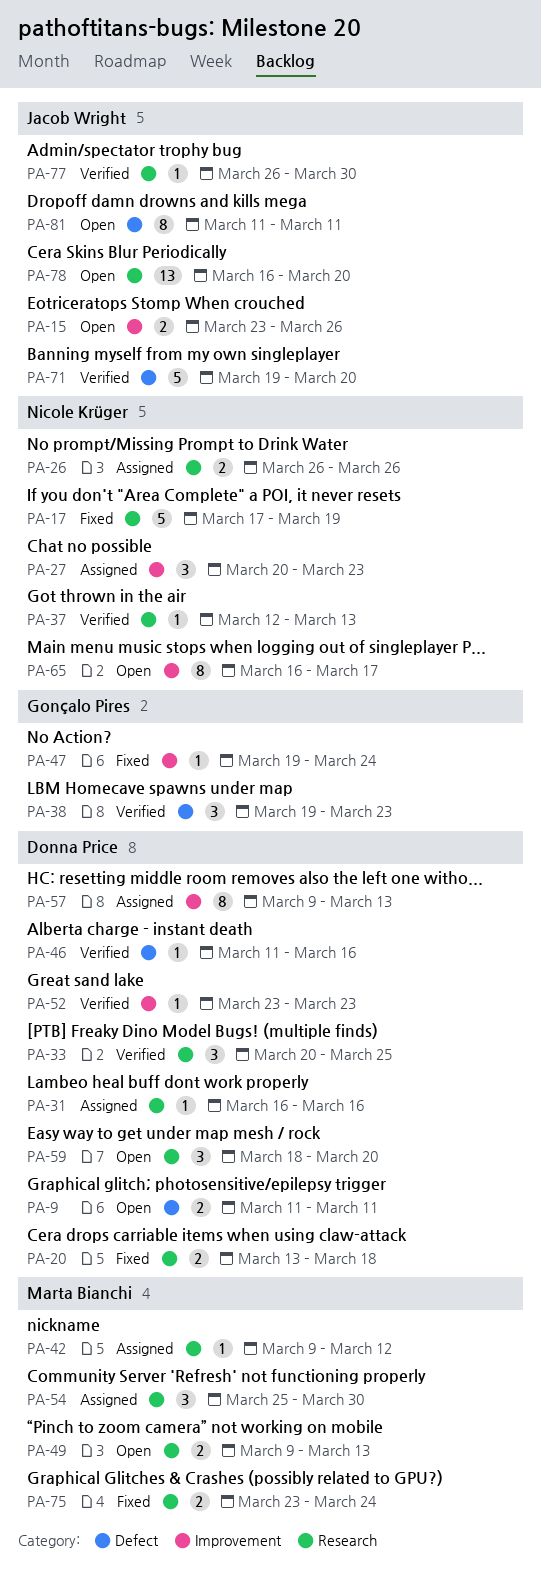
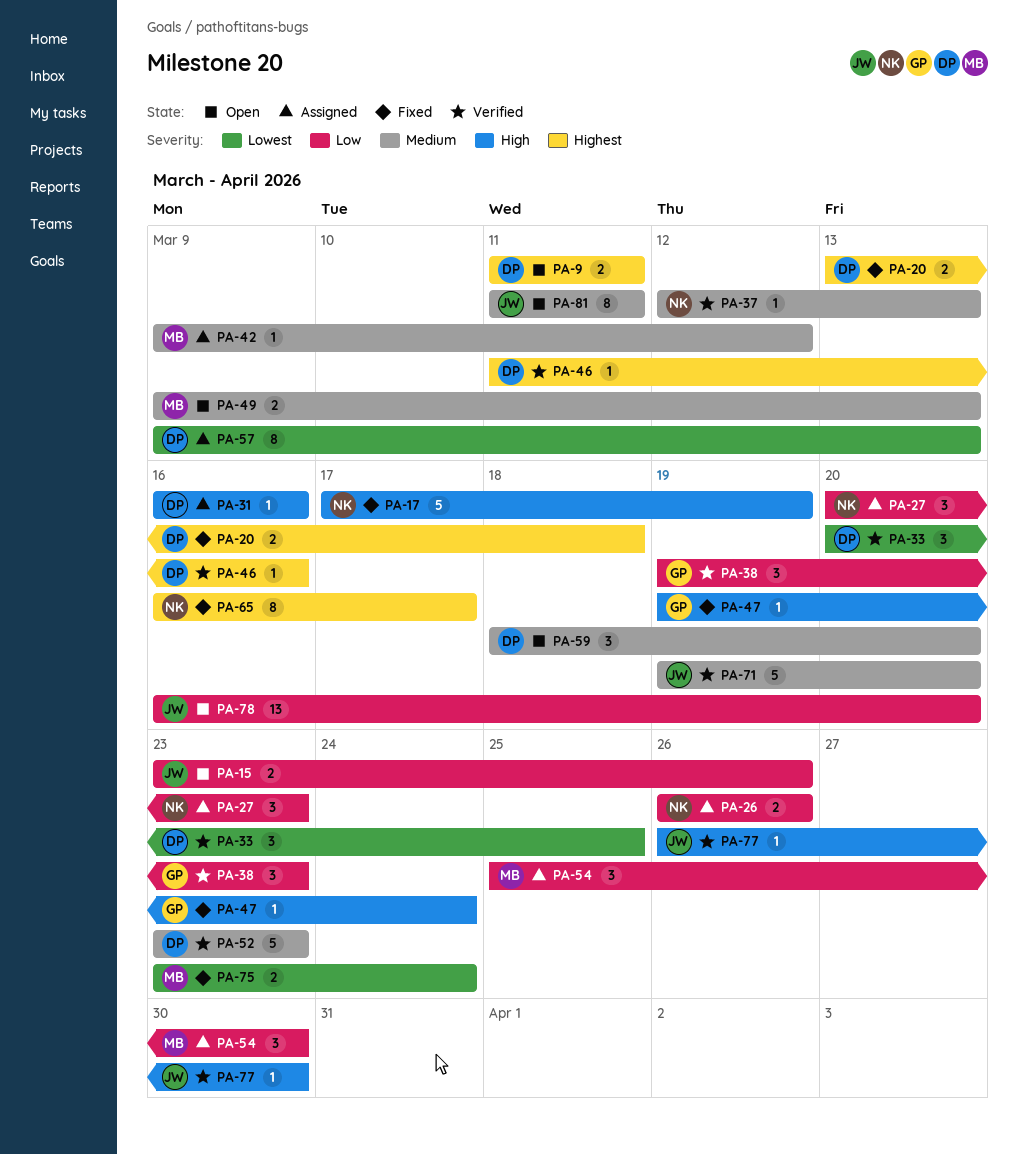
PA-52, estimate: 1 -> 5
PA-65, status: Open -> Fixed

